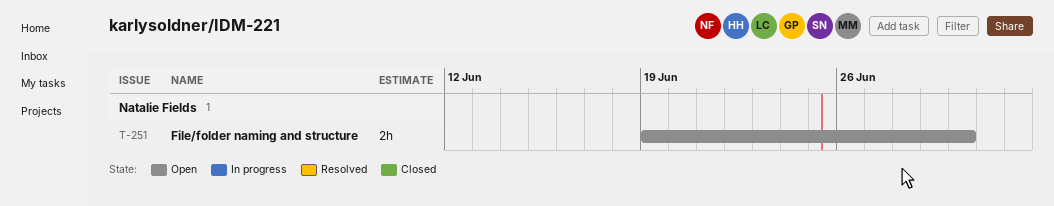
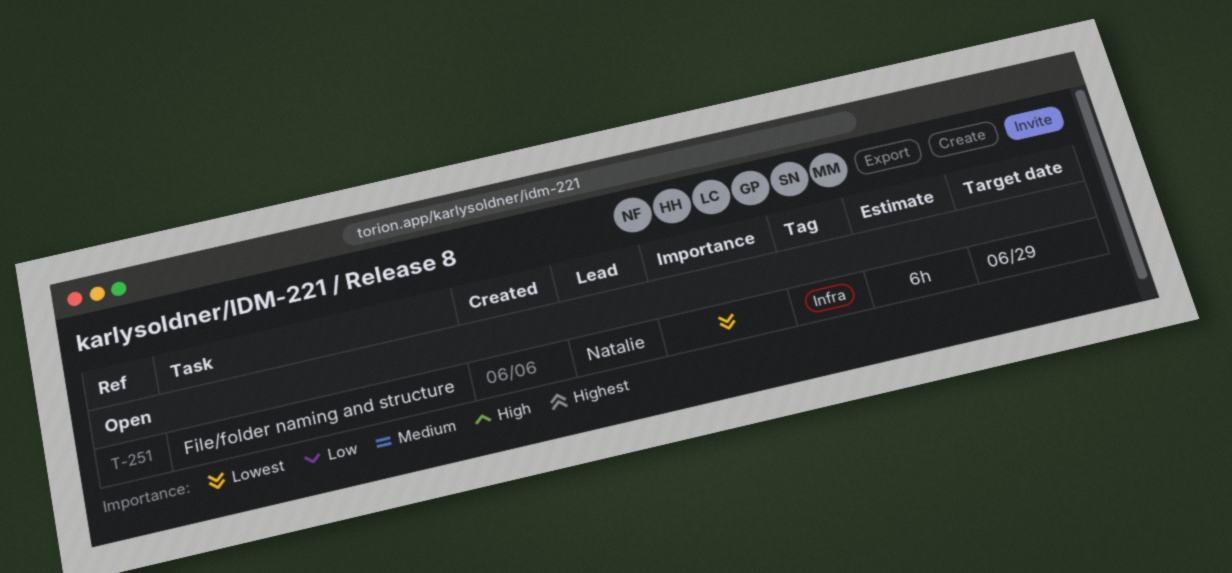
T-251, estimate: 2h -> 6h
T-251, due: Jun 30 -> Jun 29

